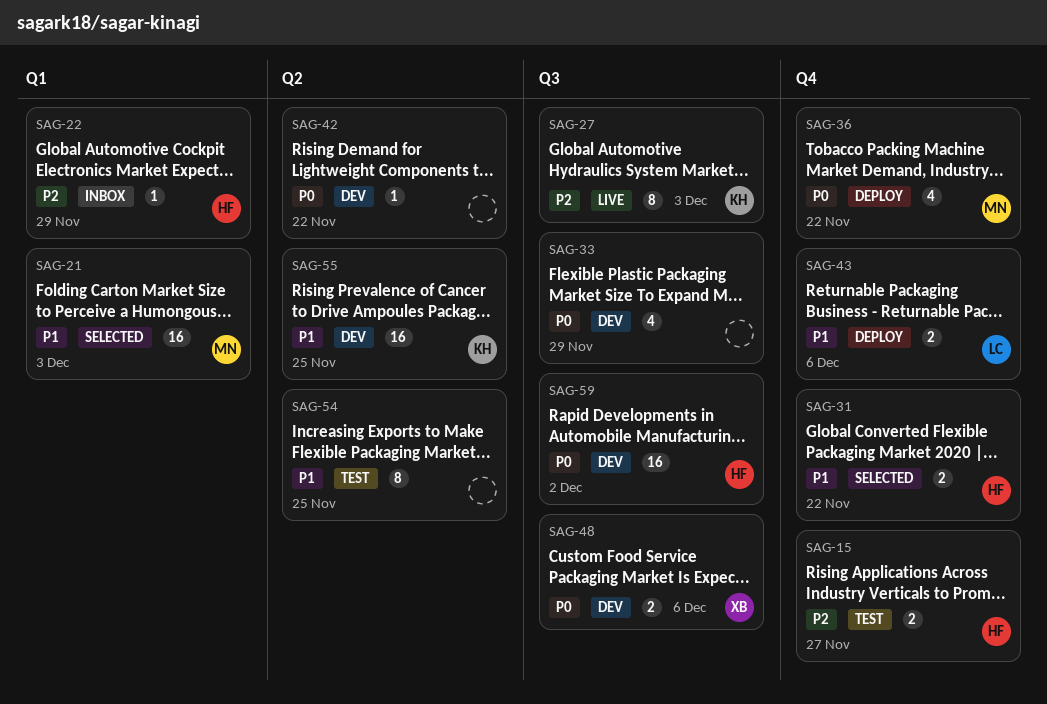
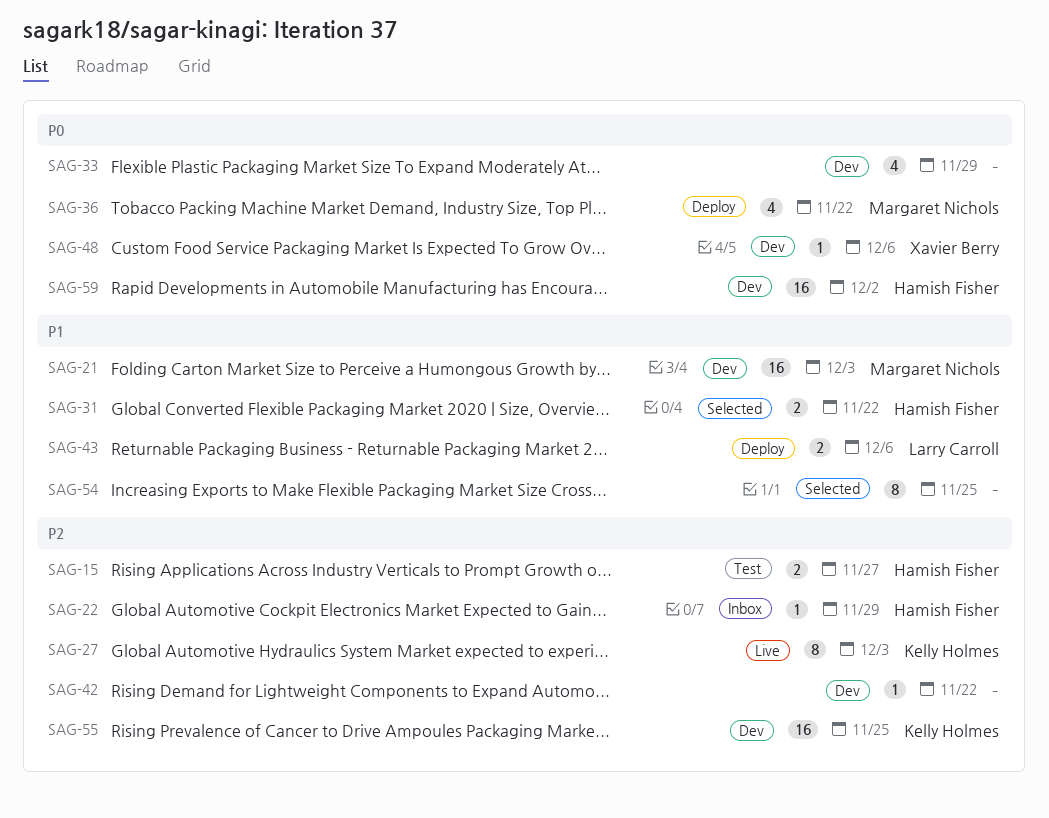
SAG-21, status: Selected -> Dev
SAG-42, priority: P0 -> P2
SAG-48, estimate: 2 -> 1
SAG-54, status: Test -> Selected
SAG-55, priority: P1 -> P2

